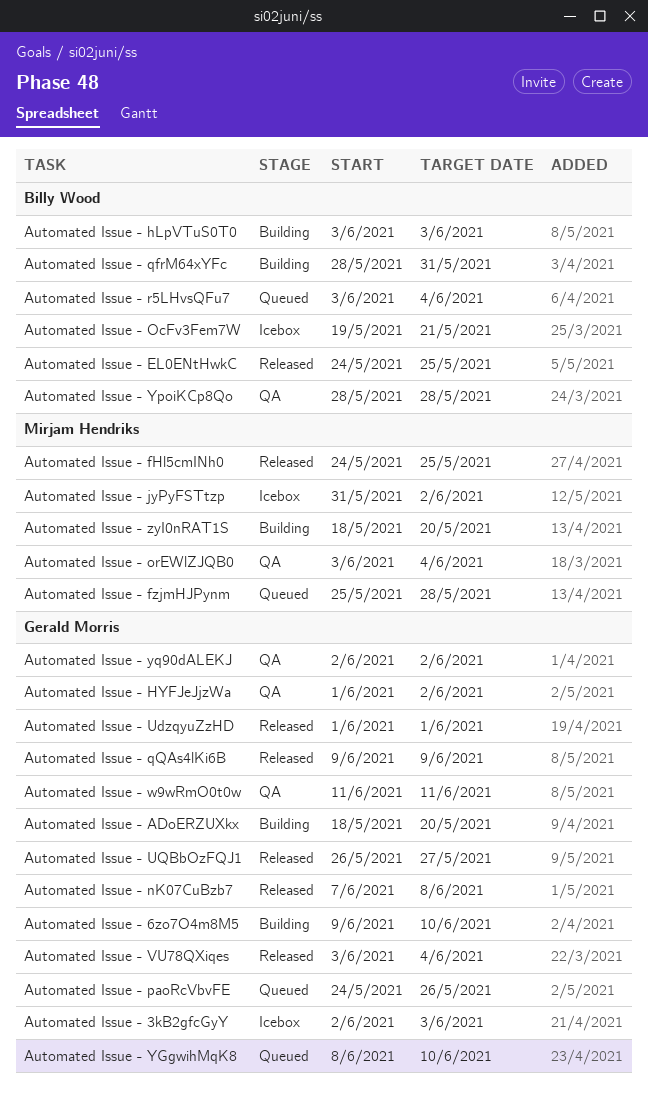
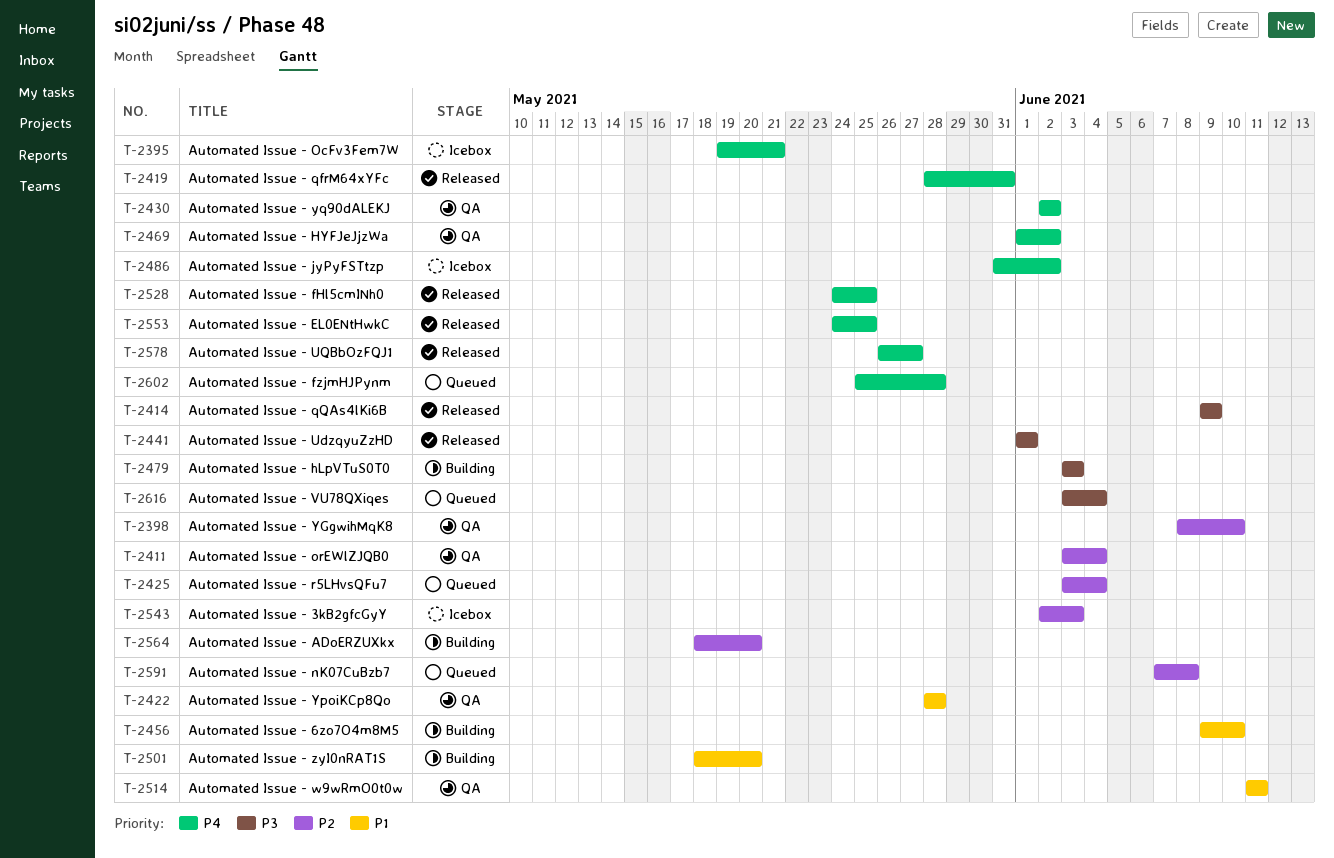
Automated Issue - nK07CuBzb7, status: Released -> Queued
Automated Issue - paoRcVbvFE: present -> none
Automated Issue - qfrM64xYFc, status: Building -> Released
Automated Issue - VU78QXiqes, status: Released -> Queued
Automated Issue - YGgwihMqK8, status: Queued -> QA

